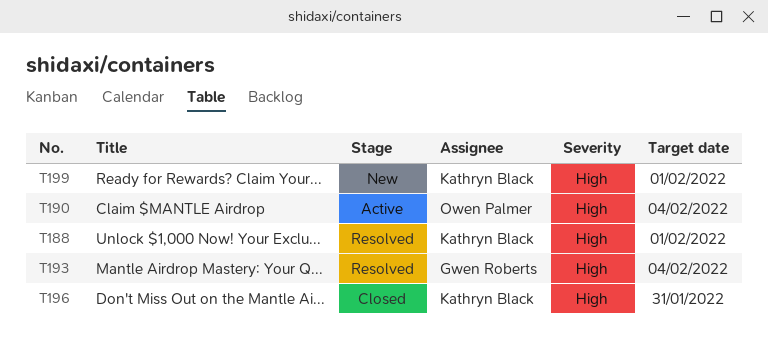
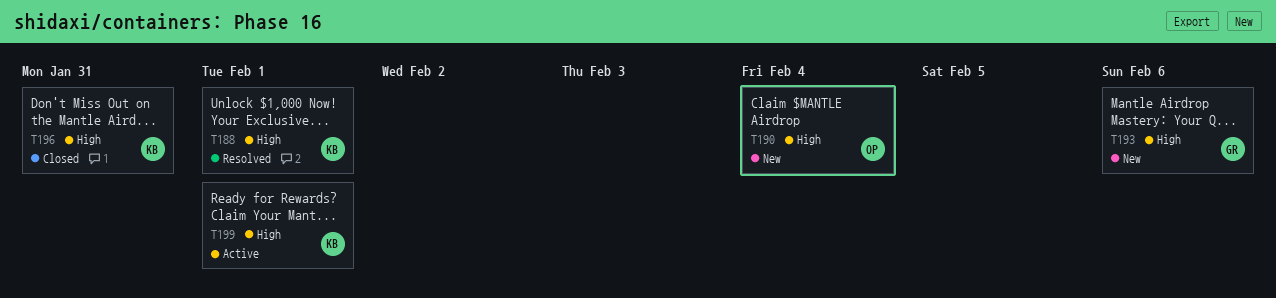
T190, status: Active -> New
T193, status: Resolved -> New
T193, due: Feb 4 -> Feb 6
T199, status: New -> Active

